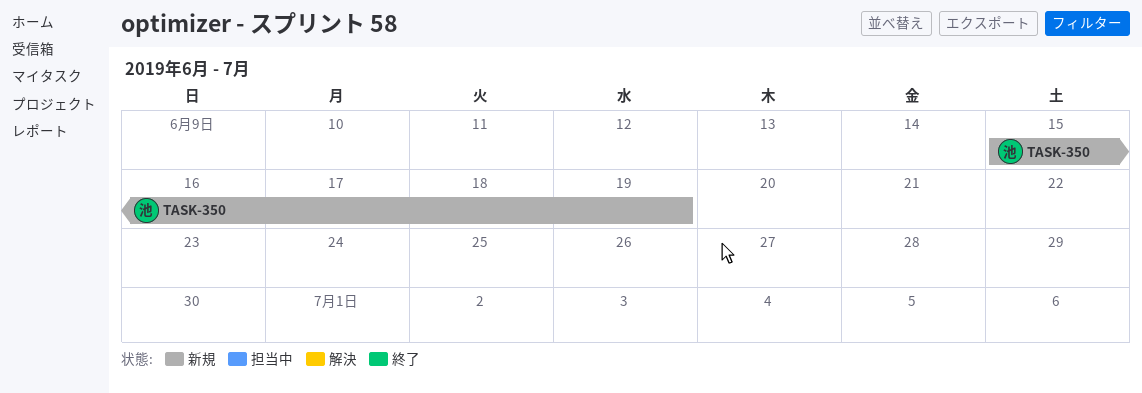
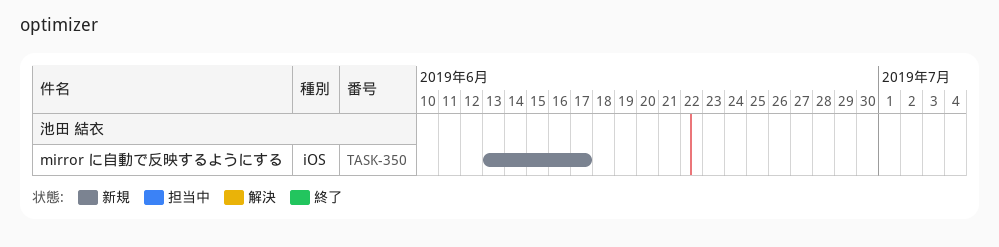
TASK-350, start: Jun 15 -> Jun 13
TASK-350, due: Jun 19 -> Jun 17

